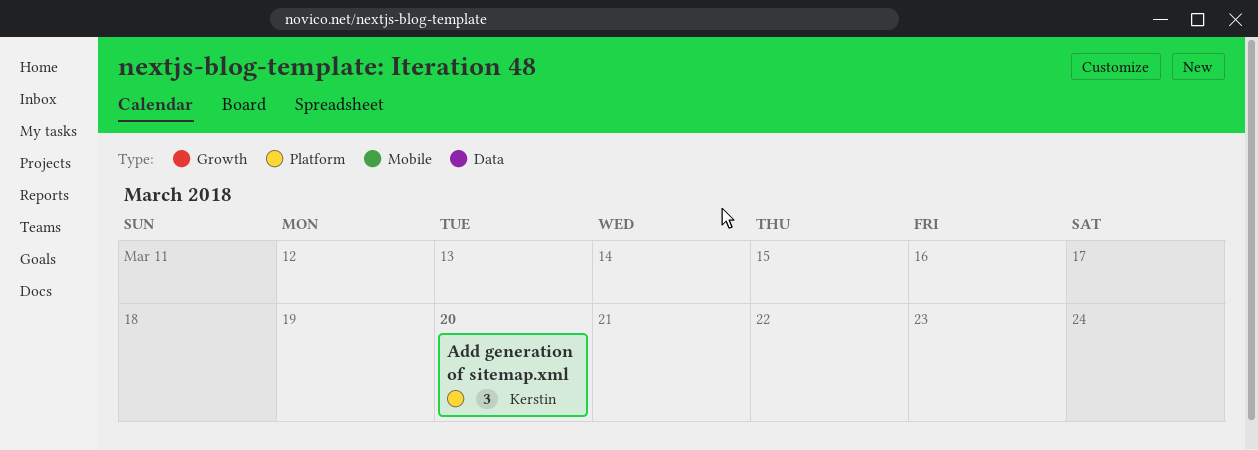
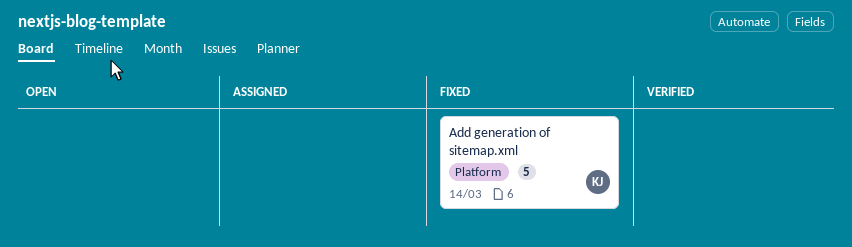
Add generation of sitemap.xml, estimate: 3 -> 5
Add generation of sitemap.xml, due: Mar 20 -> Mar 14

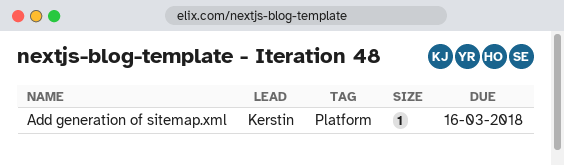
Add generation of sitemap.xml, estimate: 5 -> 1
Add generation of sitemap.xml, due: Mar 14 -> Mar 16

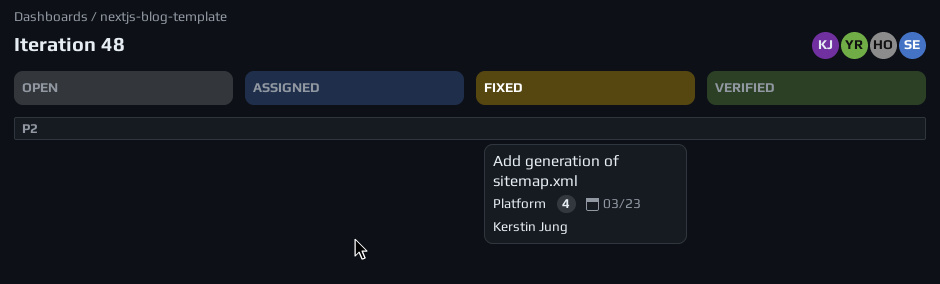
Add generation of sitemap.xml, estimate: 1 -> 4
Add generation of sitemap.xml, due: Mar 16 -> Mar 23

